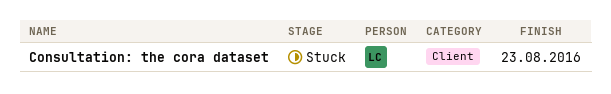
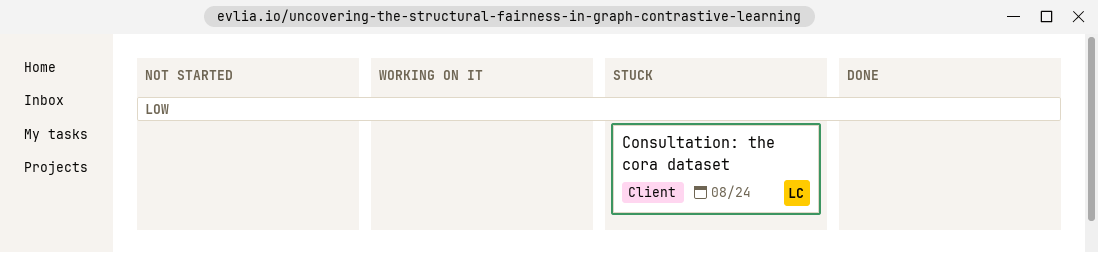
Consultation: the cora dataset, due: Aug 23 -> Aug 24

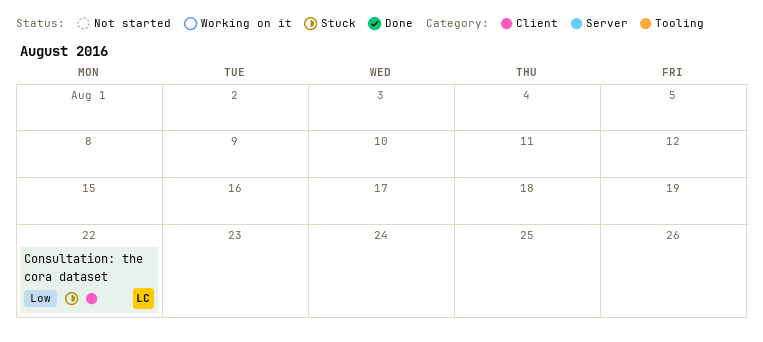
Consultation: the cora dataset, due: Aug 24 -> Aug 22

